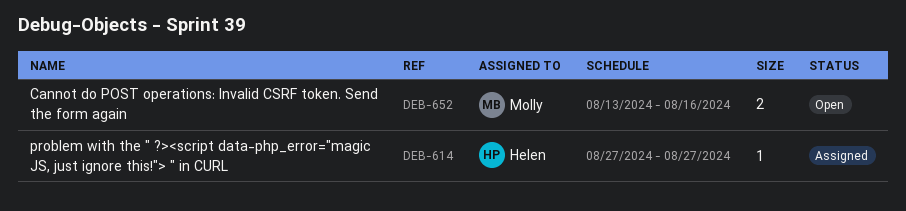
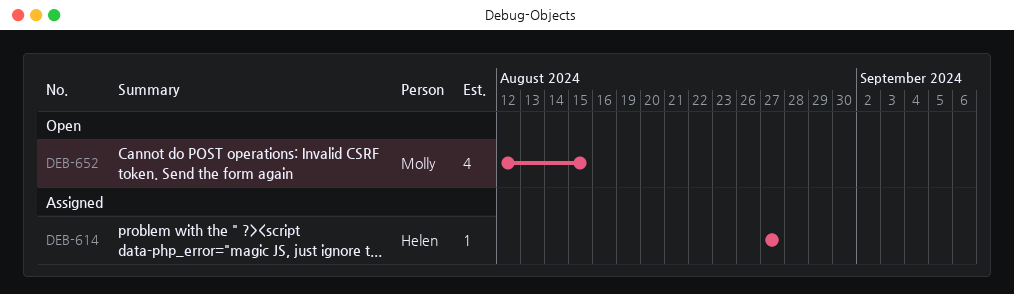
DEB-652, estimate: 2 -> 4
DEB-652, start: Aug 13 -> Aug 12
DEB-652, due: Aug 16 -> Aug 15

